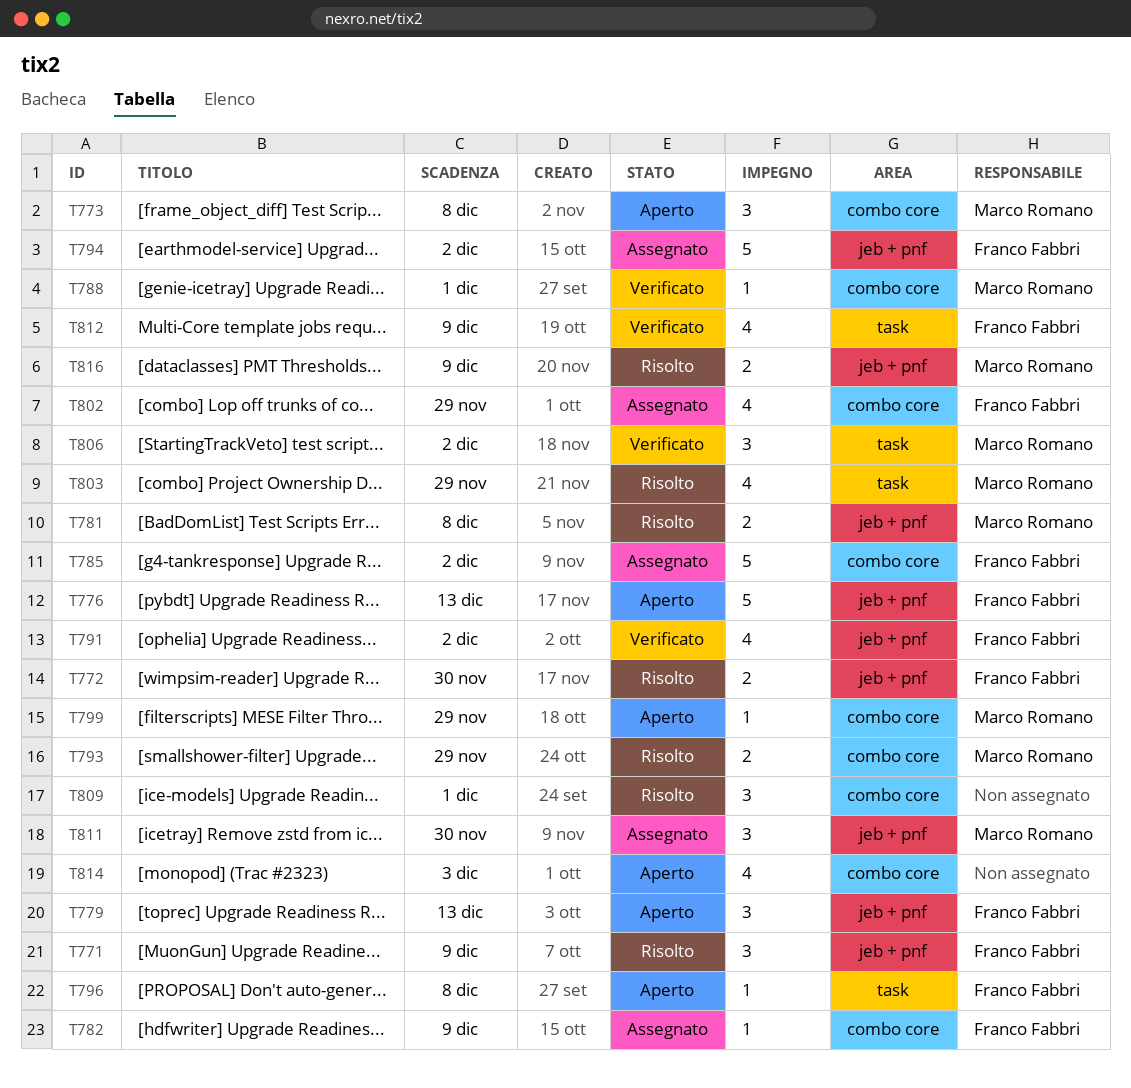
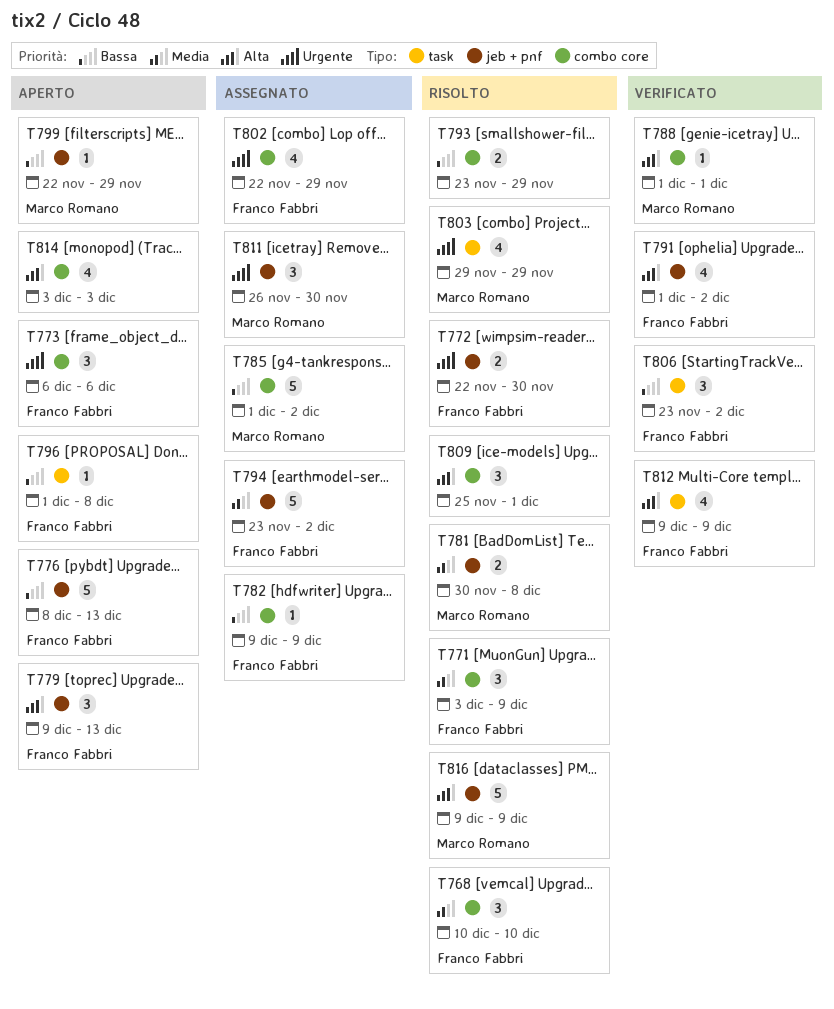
T768: none -> present
T771, label: jeb + pnf -> combo core
T773, owner: Marco Romano -> Franco Fabbri
T773, due: Dec 8 -> Dec 6
T785, owner: Franco Fabbri -> Marco Romano
T793, owner: Marco Romano -> none
T799, label: combo core -> jeb + pnf
T806, owner: Marco Romano -> Franco Fabbri
T816, estimate: 2 -> 5

